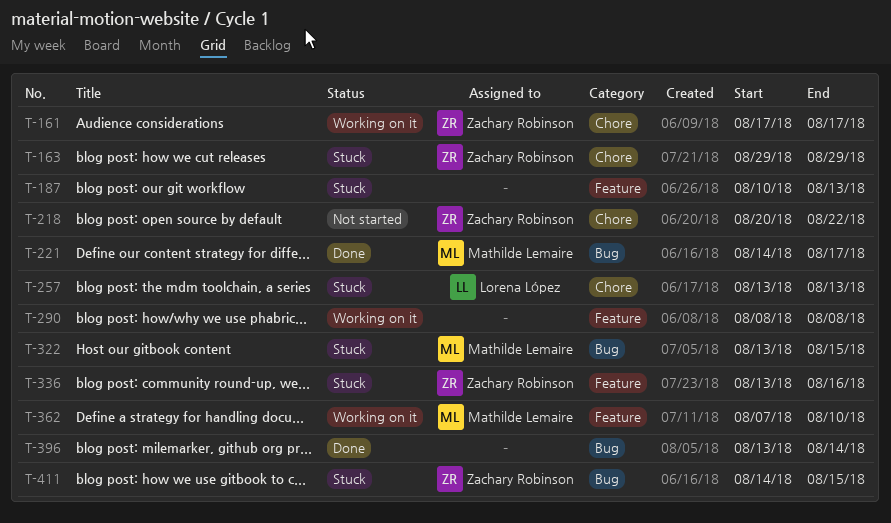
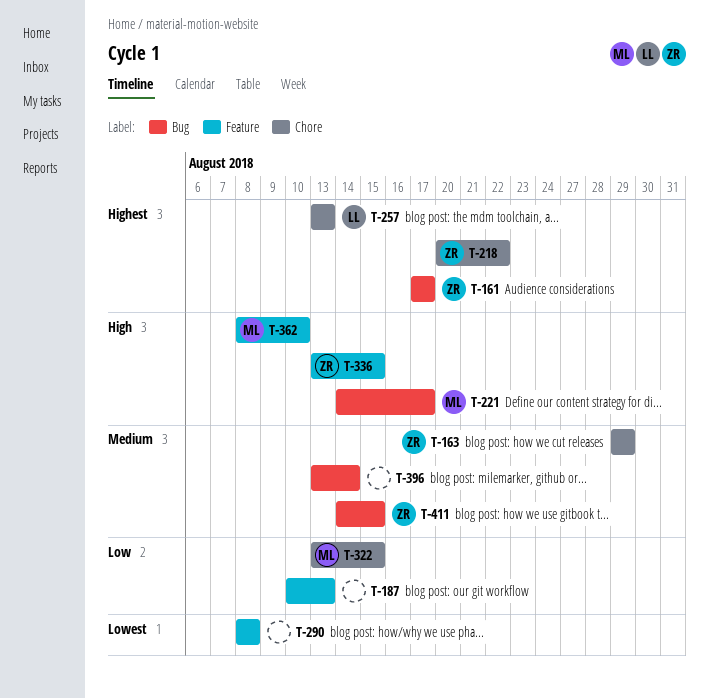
T-161, label: Chore -> Bug
T-322, label: Bug -> Chore
T-336, due: Aug 16 -> Aug 15
T-362, start: Aug 7 -> Aug 8

